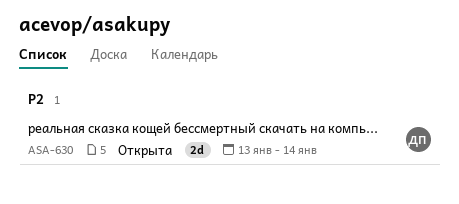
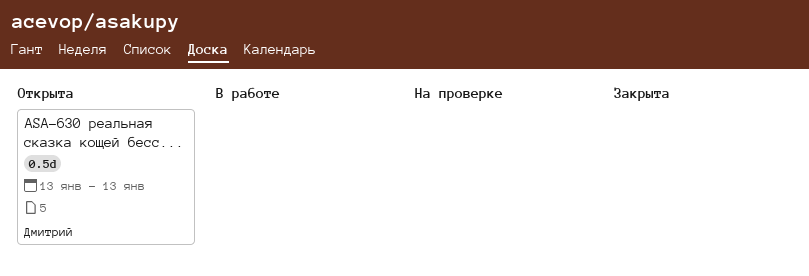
ASA-630, estimate: 2d -> 0.5d
ASA-630, due: Jan 14 -> Jan 13

